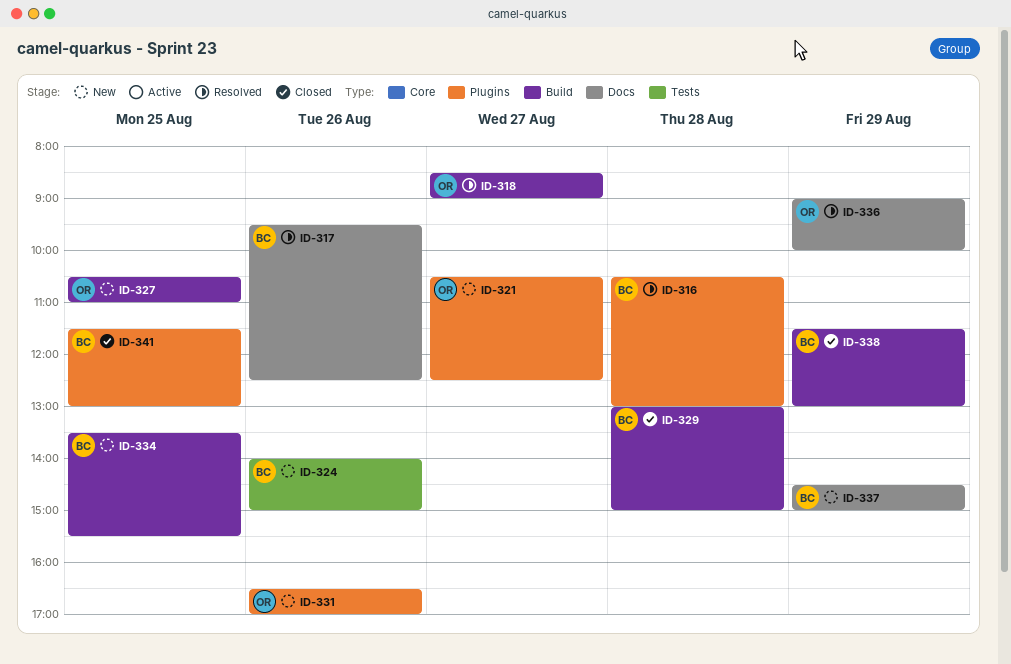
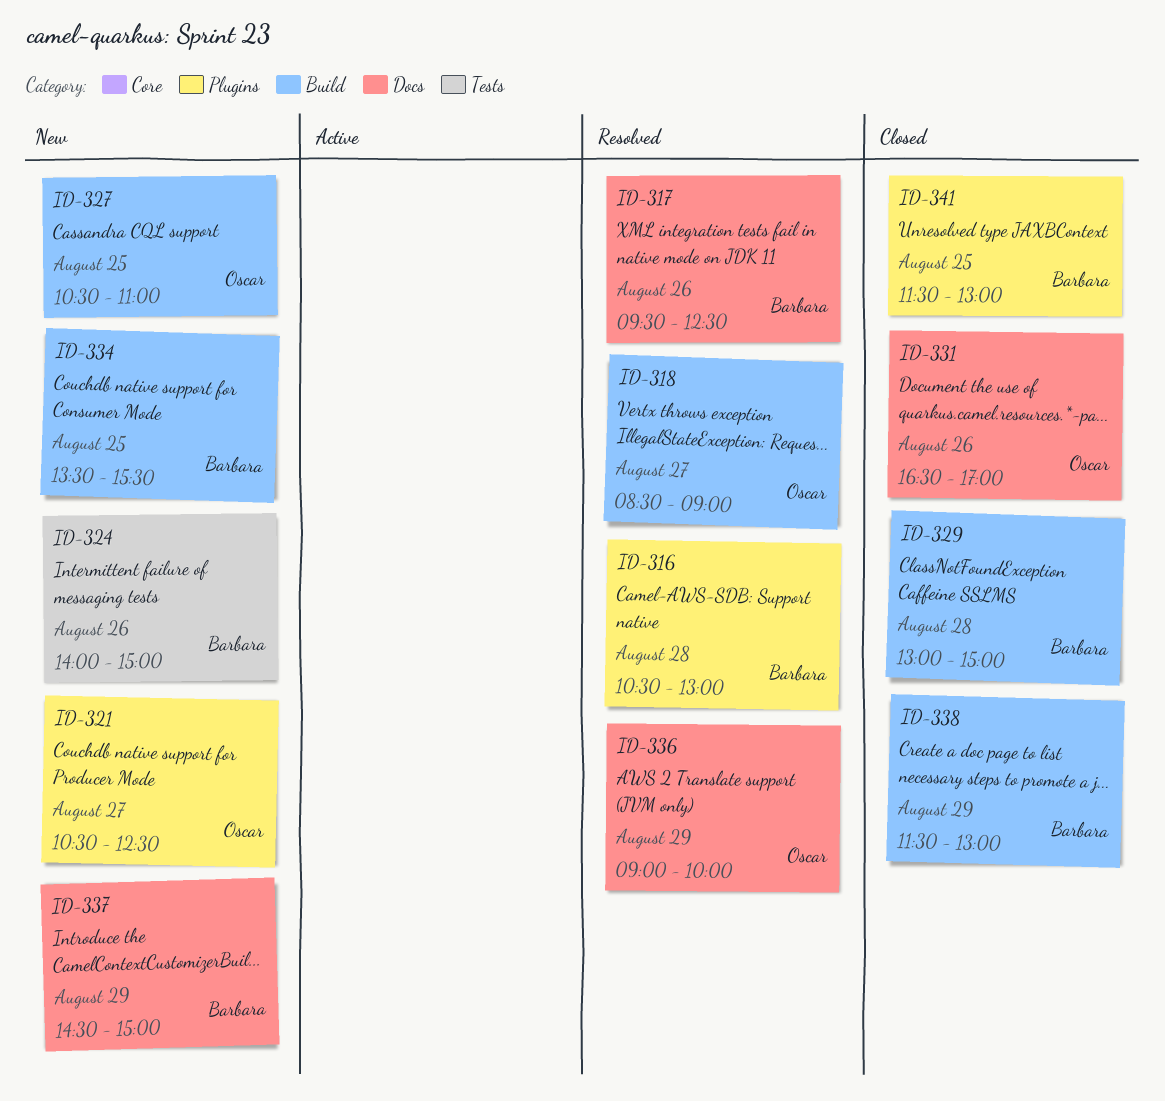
ID-331, status: New -> Closed
ID-331, label: Plugins -> Docs

